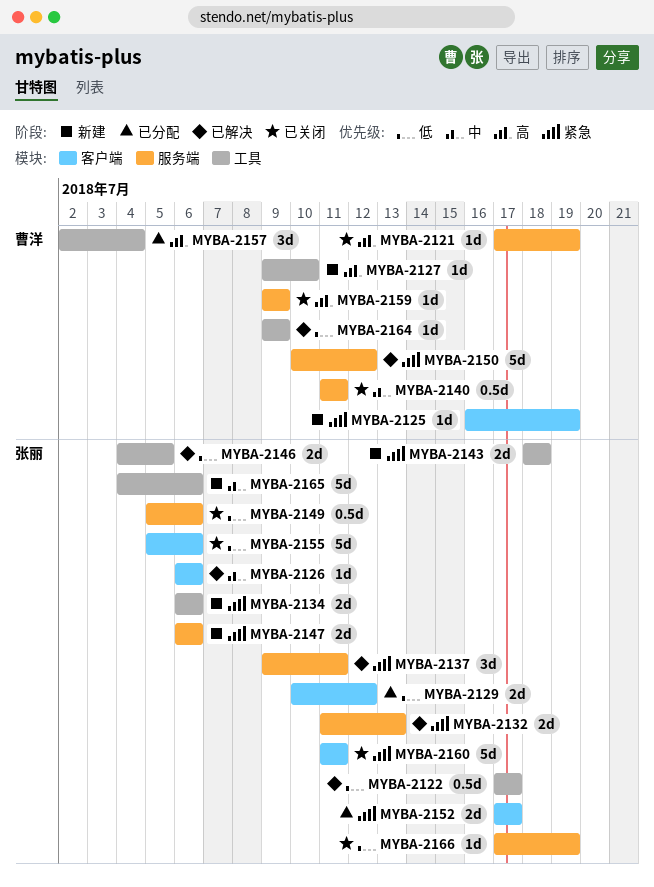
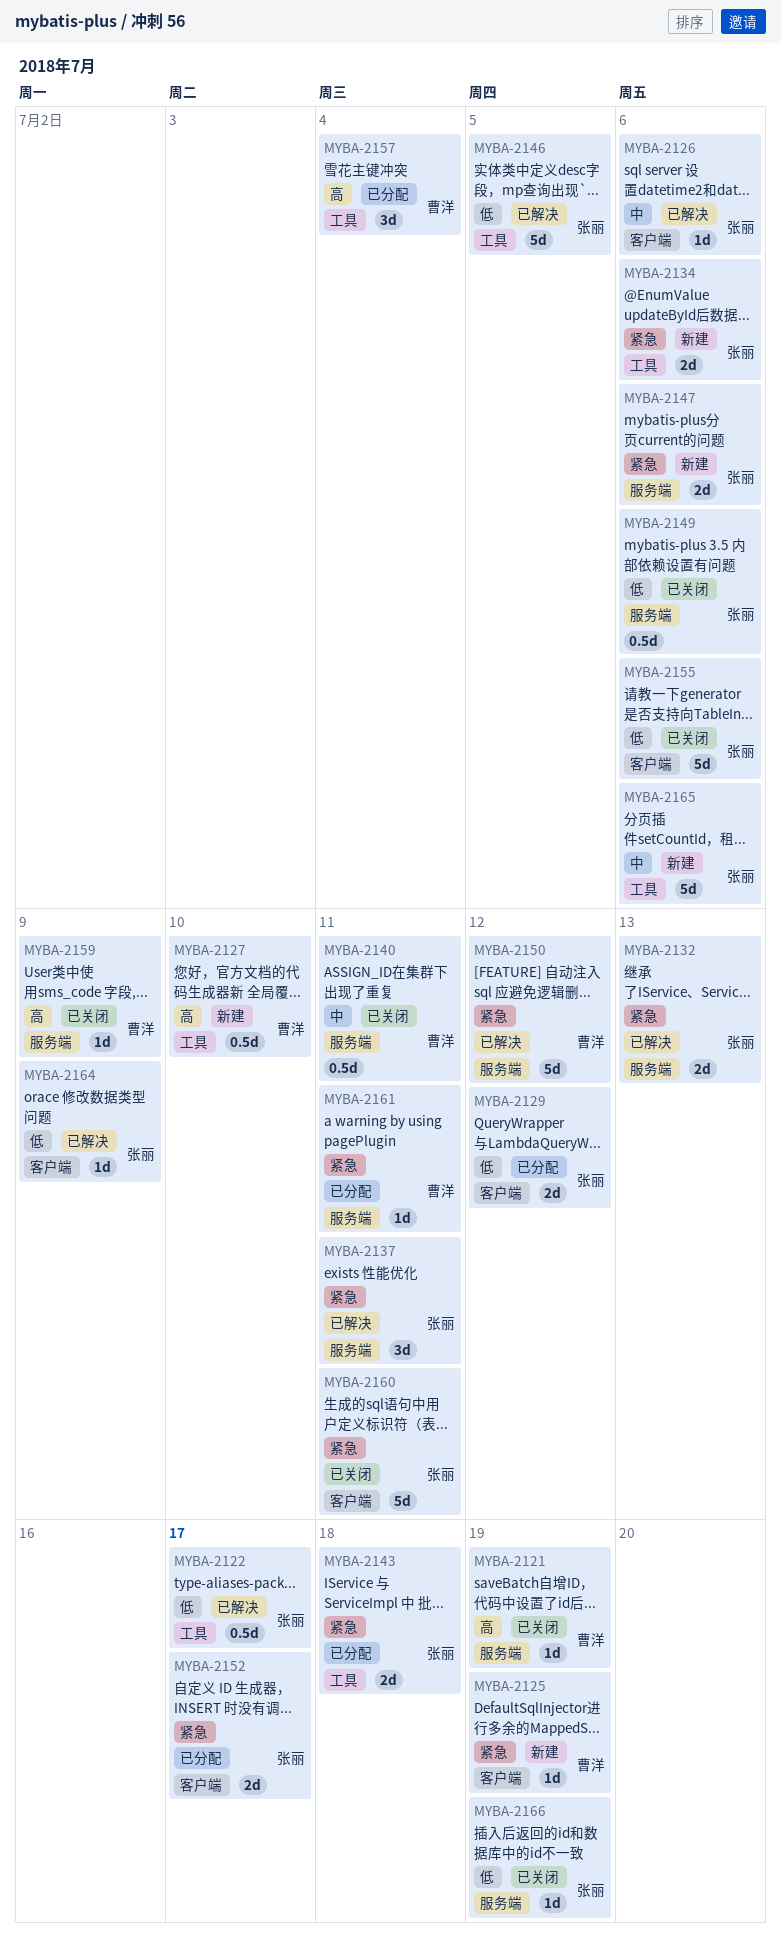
MYBA-2127, estimate: 1d -> 0.5d
MYBA-2143, status: 新建 -> 已分配
MYBA-2146, estimate: 2d -> 5d
MYBA-2161: none -> present
MYBA-2164, owner: 曹洋 -> 张丽
MYBA-2164, label: 工具 -> 客户端

